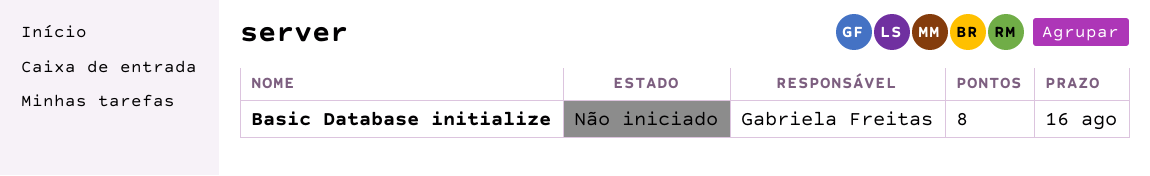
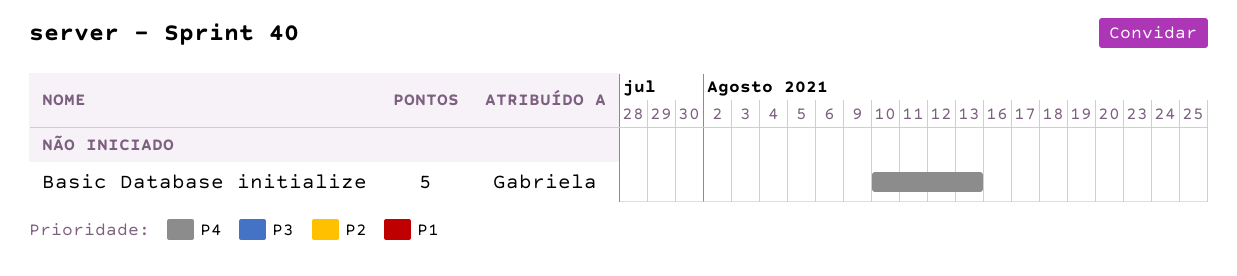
Basic Database initialize, estimate: 8 -> 5
Basic Database initialize, due: Aug 16 -> Aug 13

